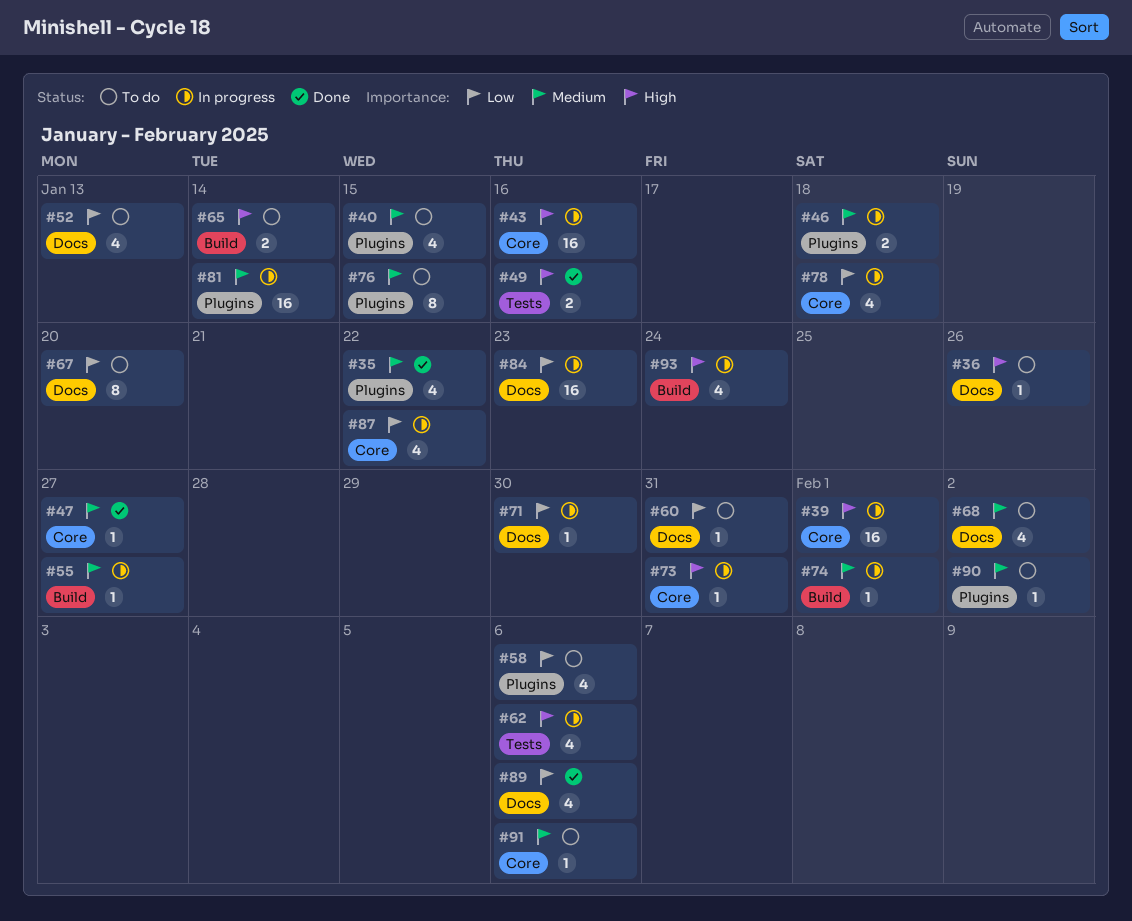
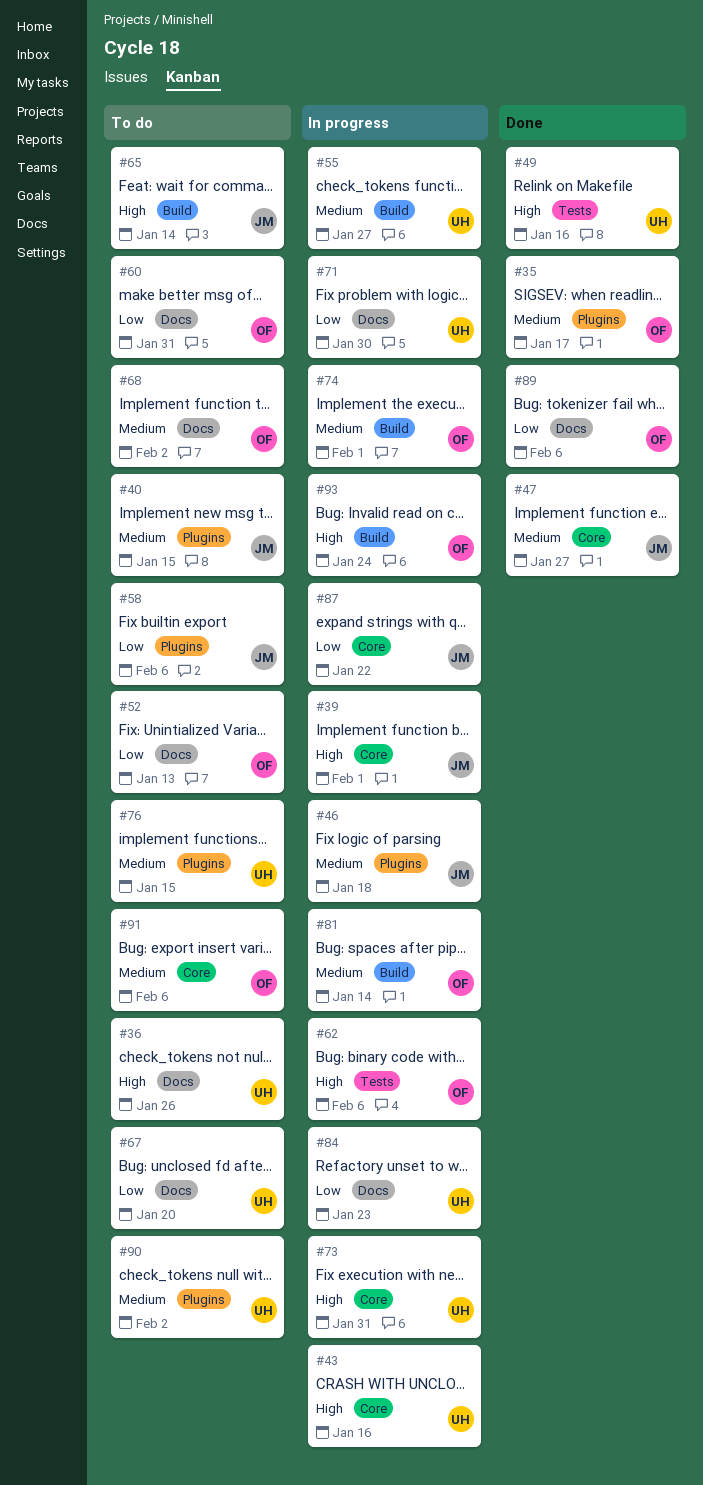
#35, due: Jan 22 -> Jan 17
#78: present -> none
#81, label: Plugins -> Build

